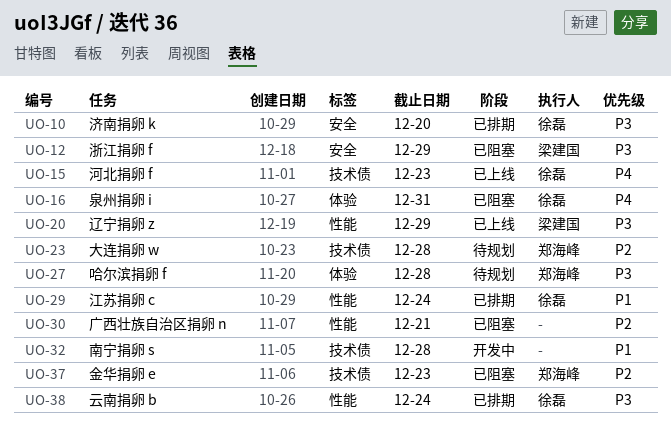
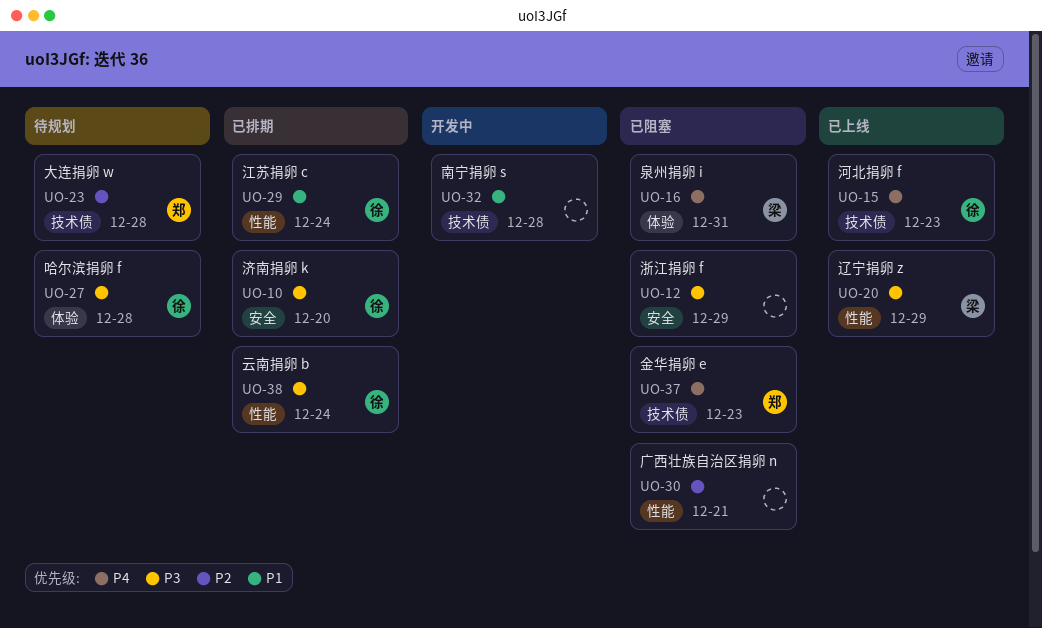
UO-12, owner: 梁建国 -> none
UO-16, owner: 徐磊 -> 梁建国
UO-27, owner: 郑海峰 -> 徐磊
UO-37, priority: P2 -> P4

